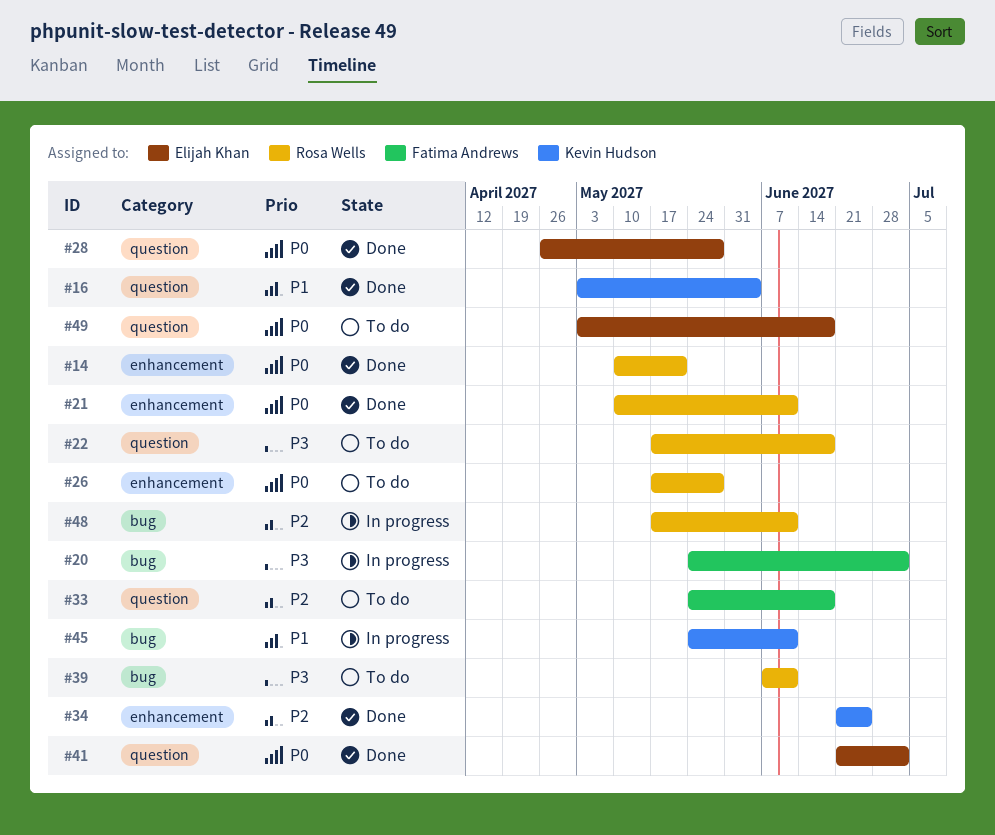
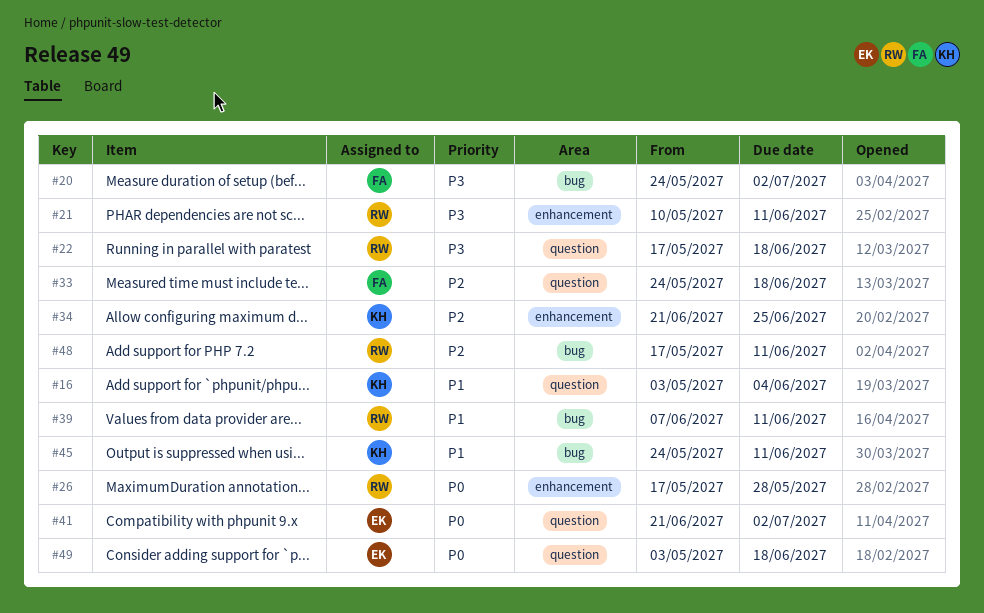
#14: present -> none
#21, priority: P0 -> P3
#28: present -> none
#39, priority: P3 -> P1

